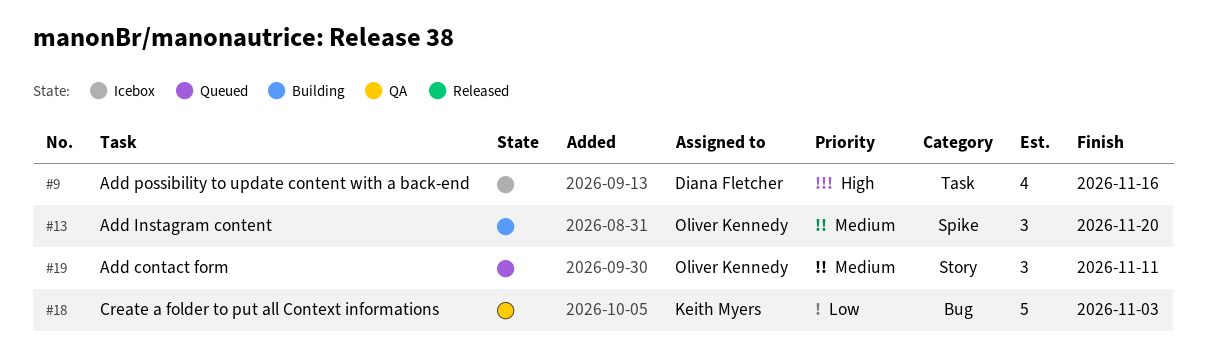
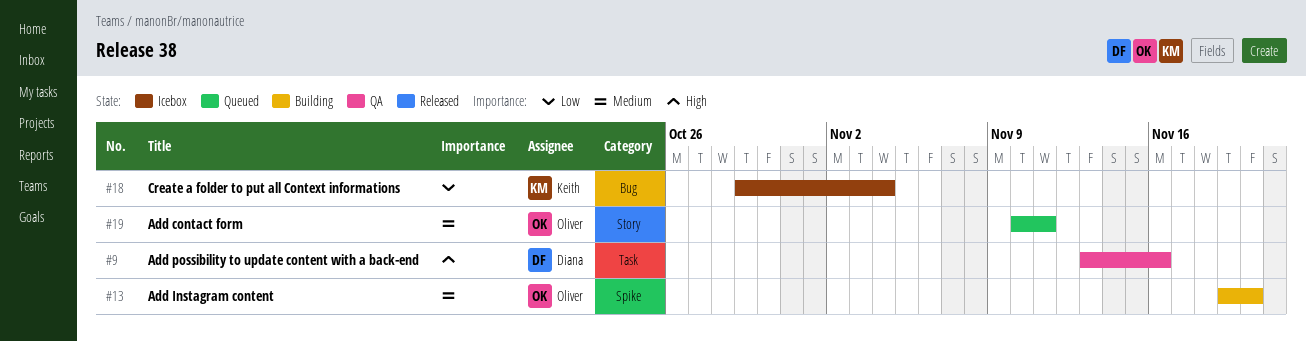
#9, status: Icebox -> QA
#18, status: QA -> Icebox
#18, due: Nov 3 -> Nov 4

